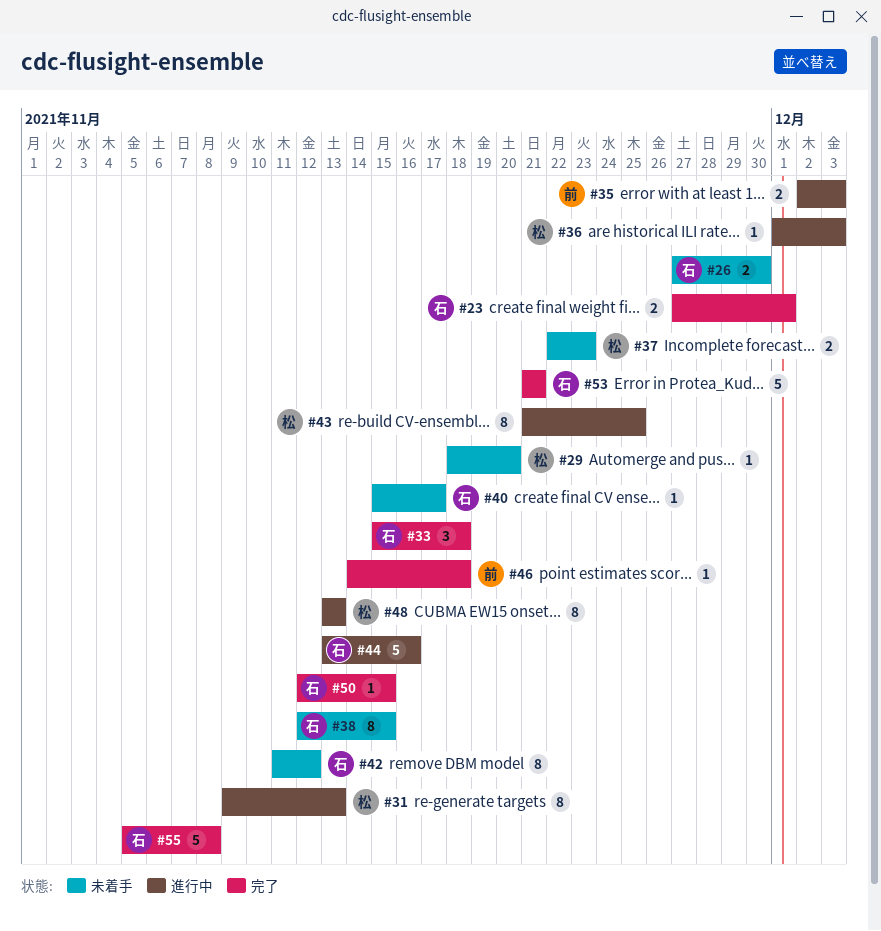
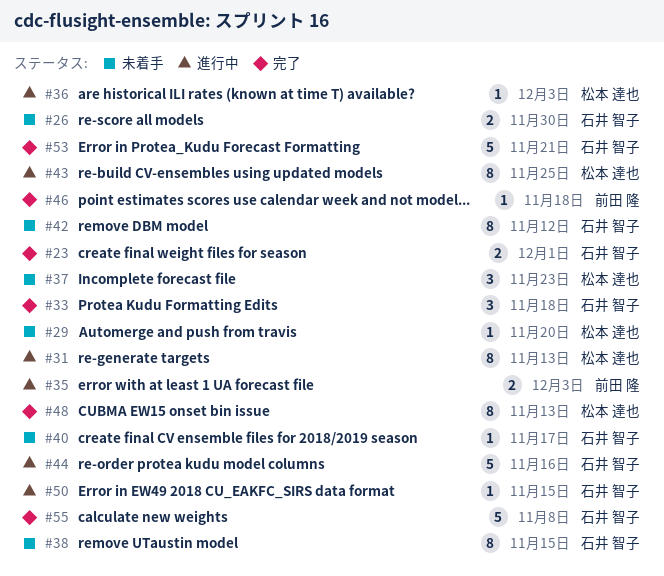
#37, estimate: 2 -> 3
#48, status: 進行中 -> 完了
#50, status: 完了 -> 進行中

